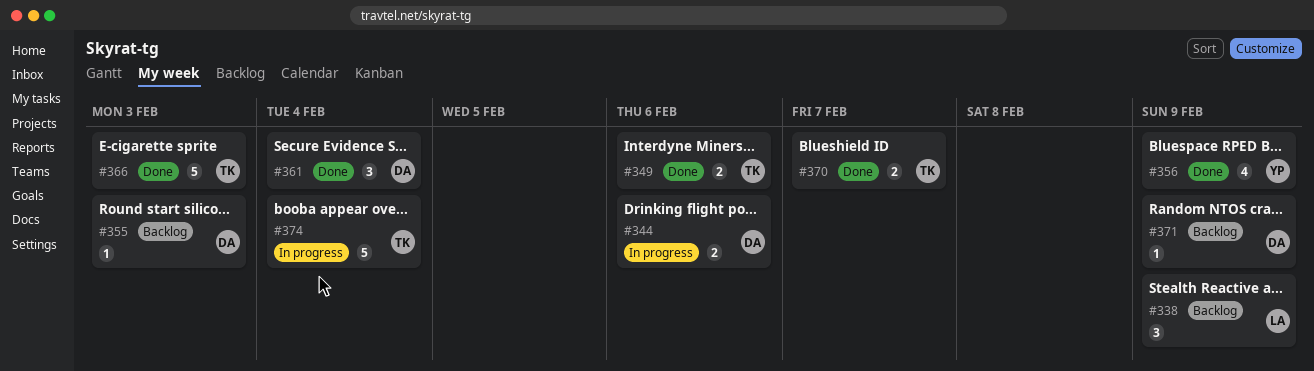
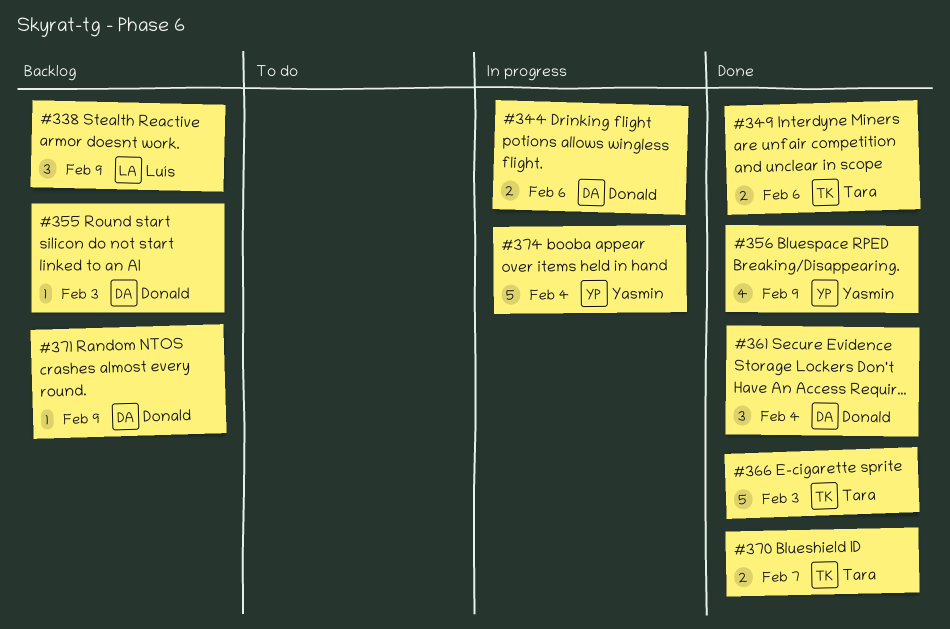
#374, owner: Tara -> Yasmin

